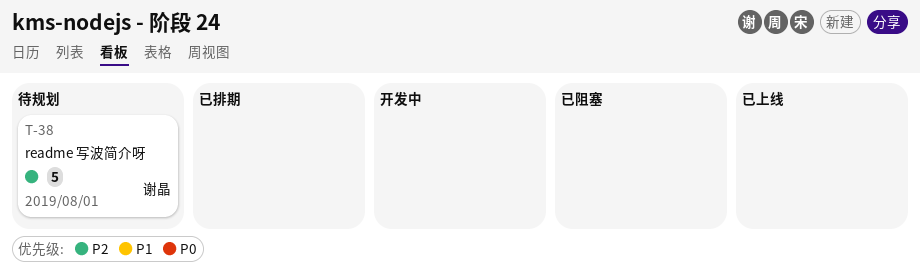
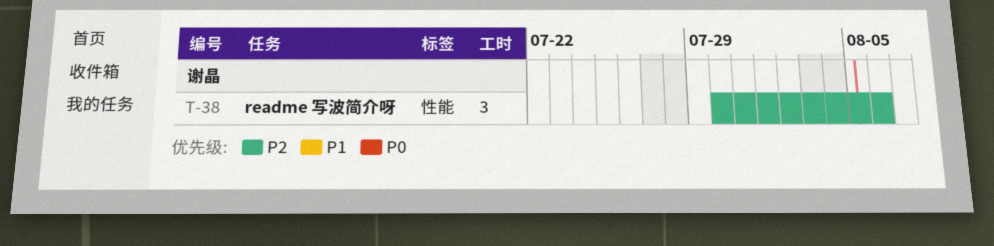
T-38, estimate: 5 -> 3
T-38, due: Aug 1 -> Aug 6

